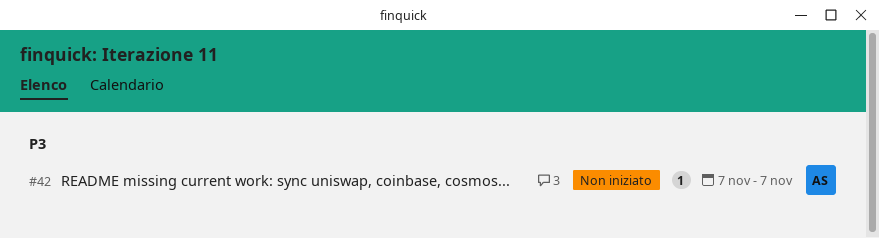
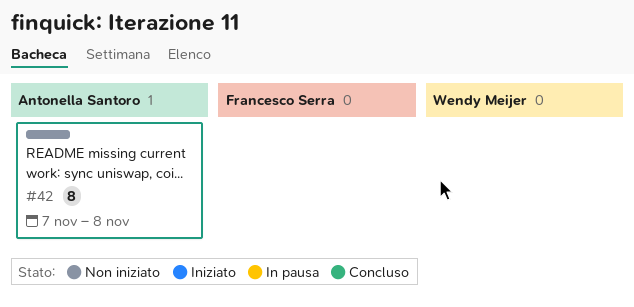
#42, estimate: 1 -> 8
#42, due: Nov 7 -> Nov 8

